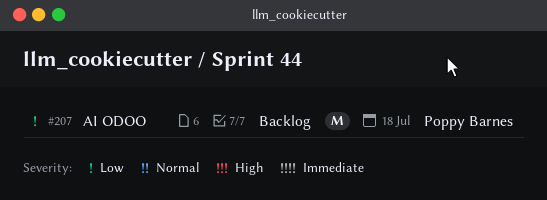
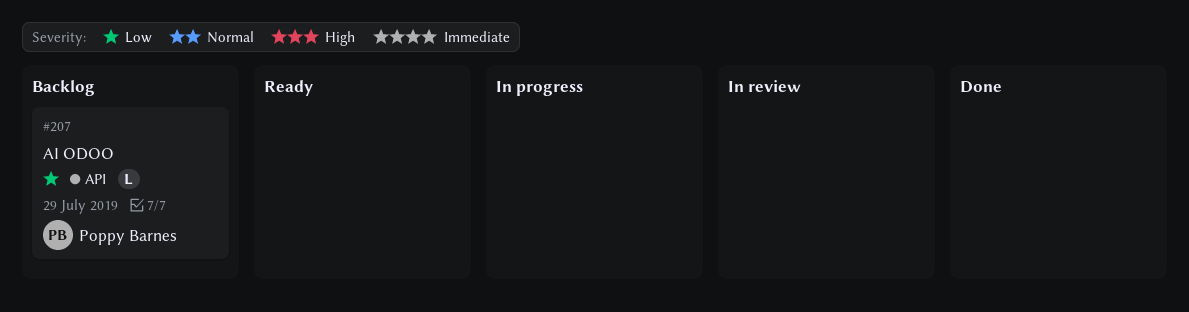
#207, estimate: M -> L
#207, due: Jul 18 -> Jul 29

